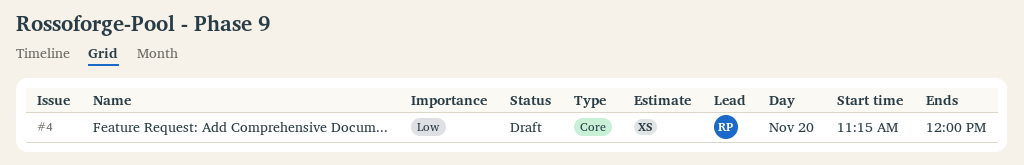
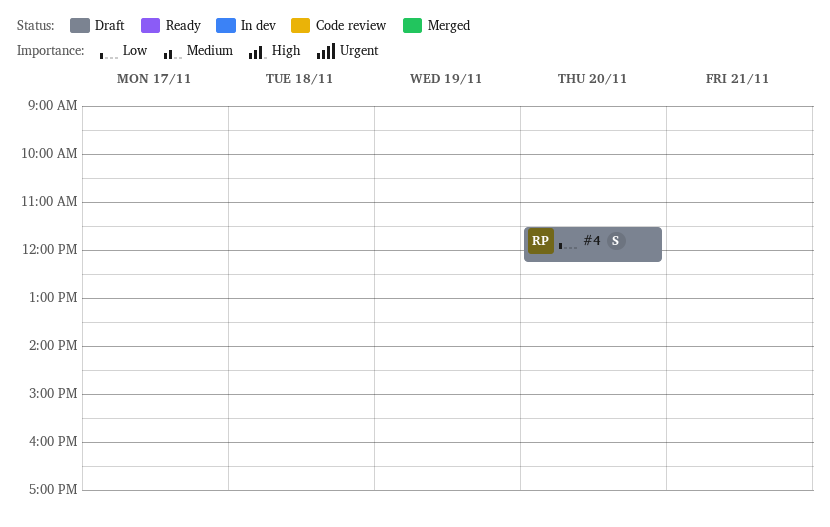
#4, estimate: XS -> S
#4, begins: 11:15 -> 11:30
#4, ends: 12:00 -> 12:15

